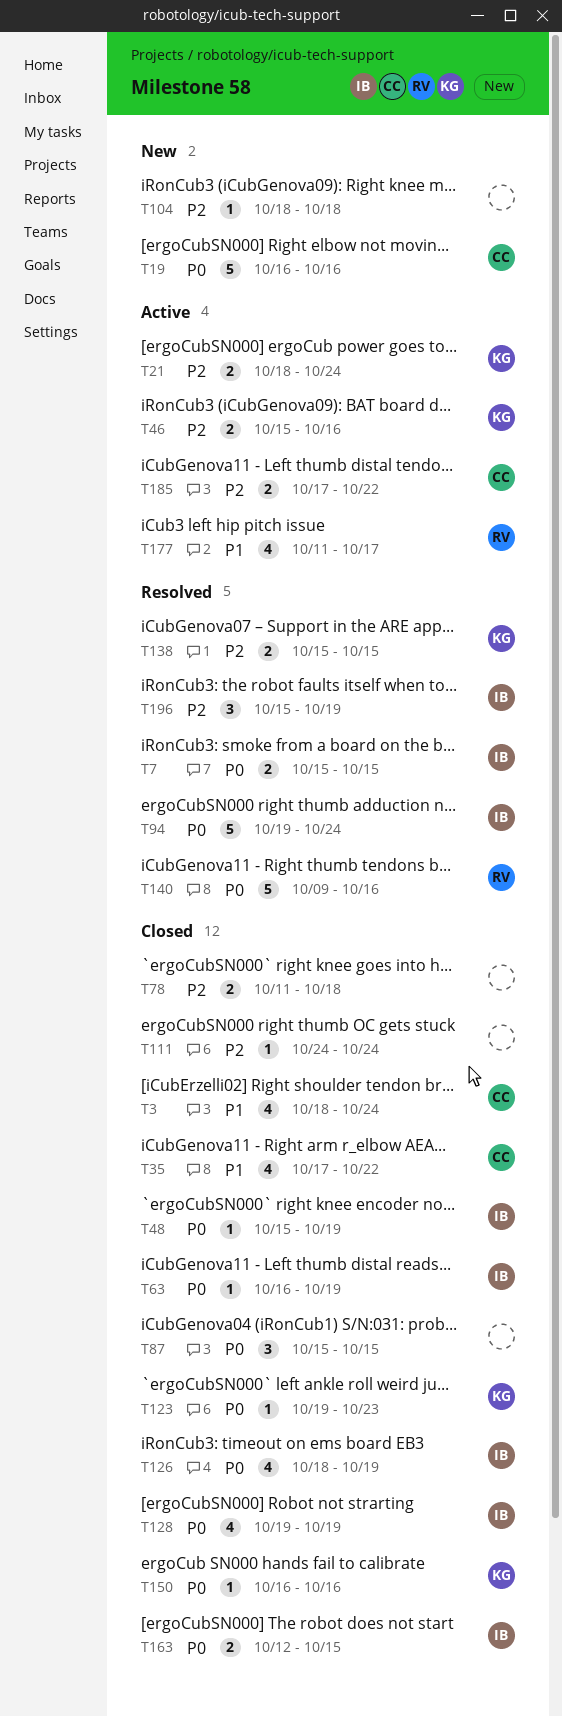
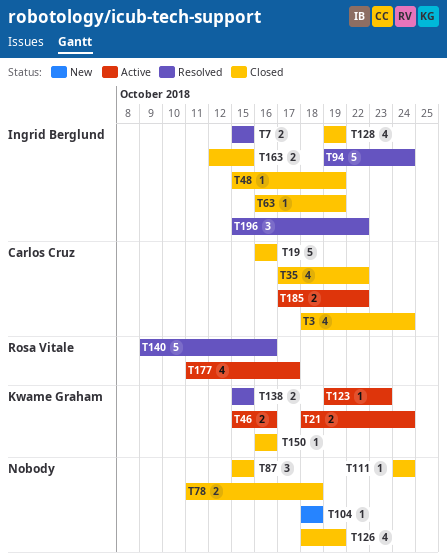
T19, status: New -> Closed
T123, status: Closed -> Active
T126, owner: Ingrid Berglund -> none
T196, due: Oct 19 -> Oct 22

